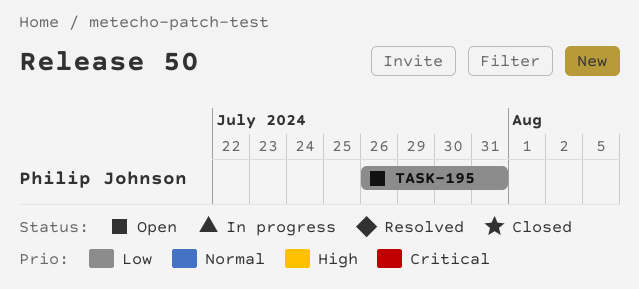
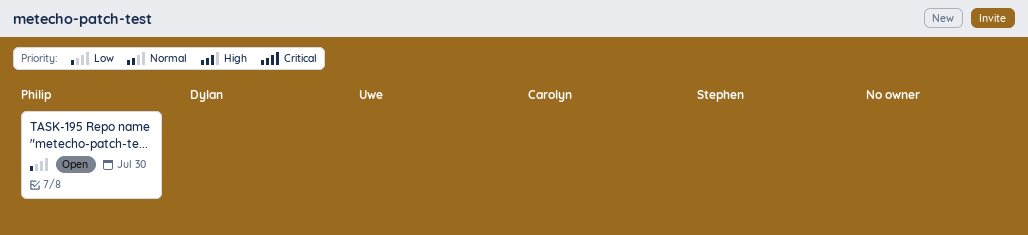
TASK-195, due: Jul 31 -> Jul 30

